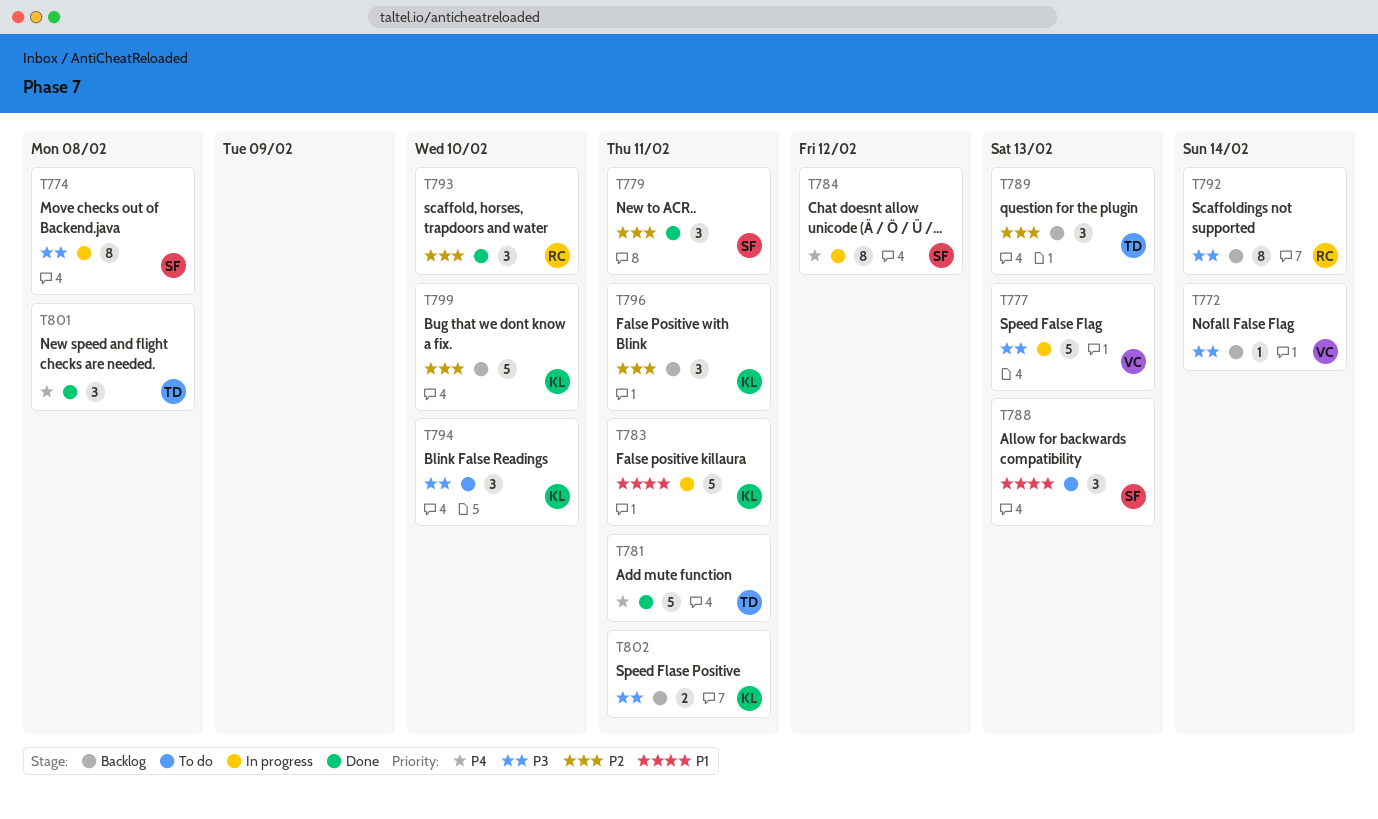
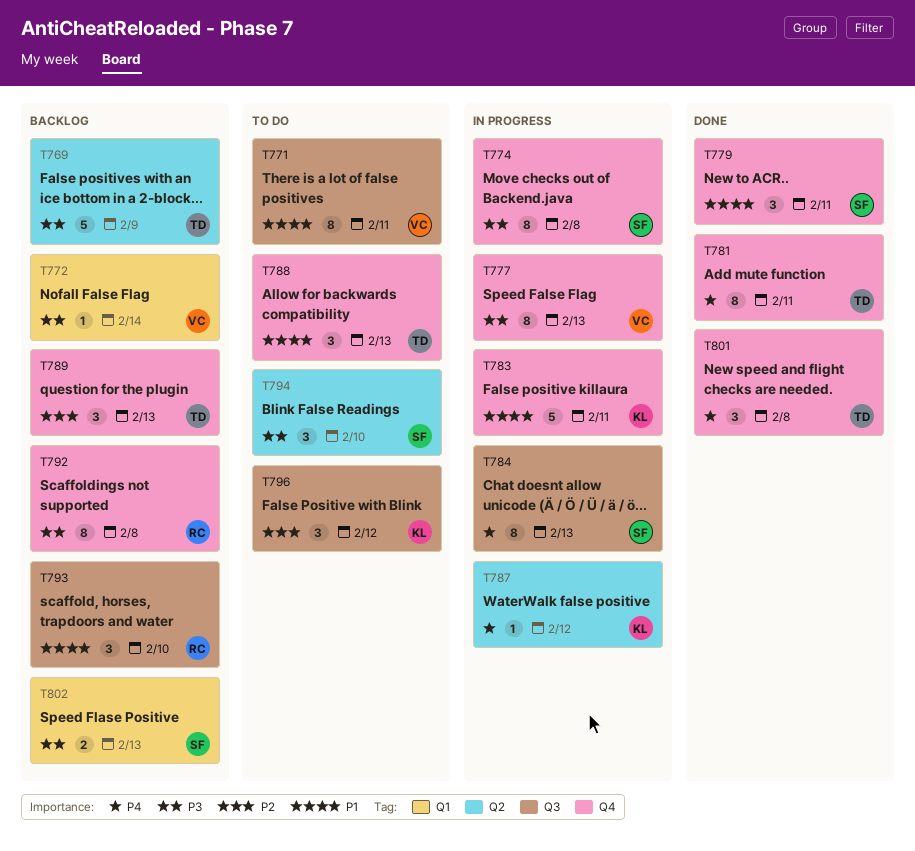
T769: none -> present
T771: none -> present
T777, estimate: 5 -> 8
T779, priority: P2 -> P1
T781, estimate: 5 -> 8
T784, due: Feb 12 -> Feb 13
T787: none -> present
T788, owner: SF -> TD
T792, due: Feb 14 -> Feb 8
T793, status: Done -> Backlog
T793, priority: P2 -> P1
T794, owner: KL -> SF
T796, status: Backlog -> To do
T796, due: Feb 11 -> Feb 12
T799: present -> none
T802, owner: KL -> SF
T802, due: Feb 11 -> Feb 13

